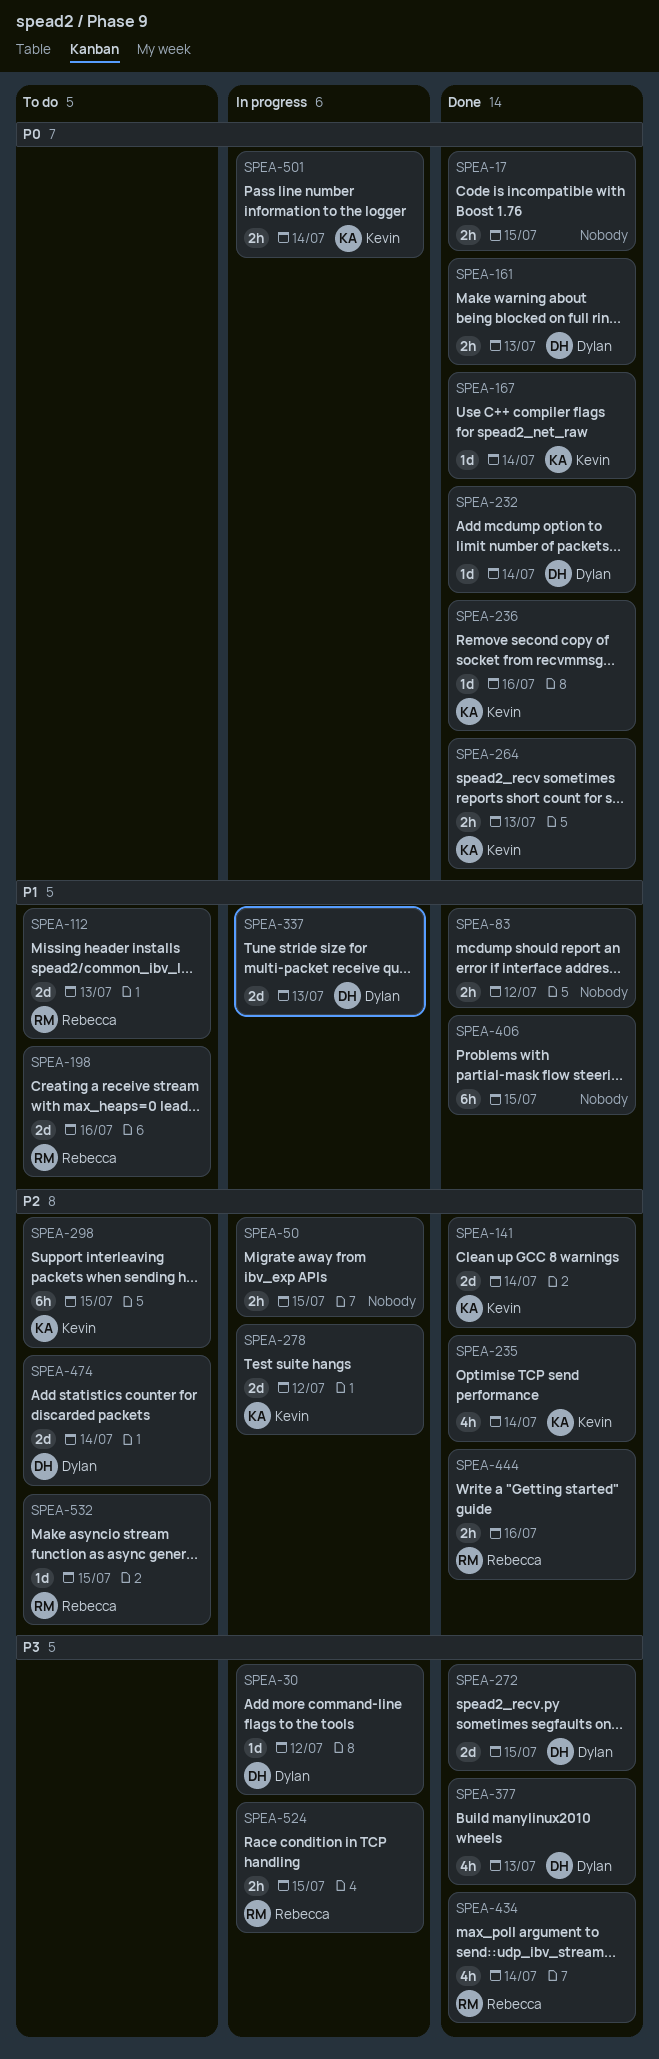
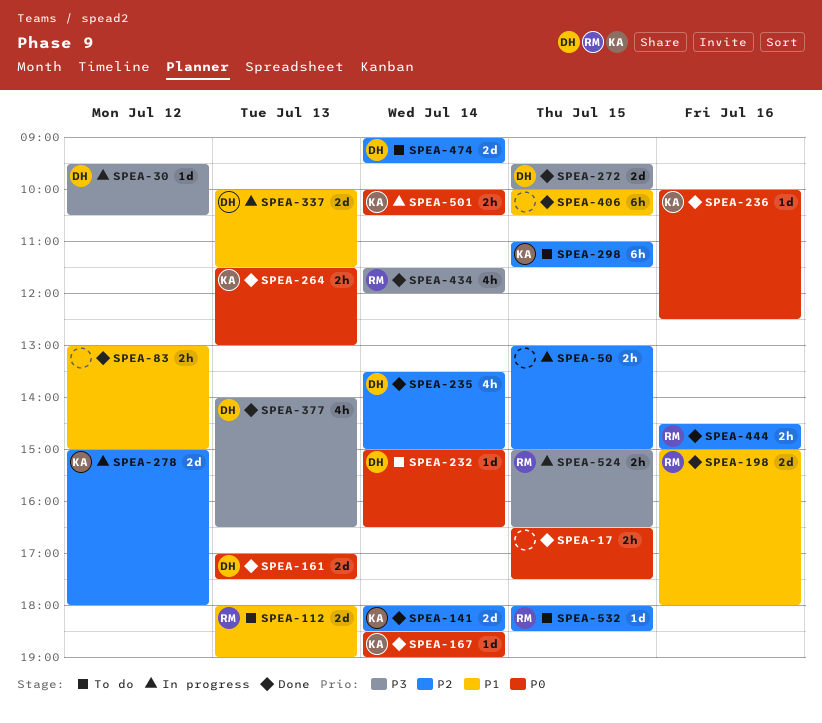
SPEA-161, estimate: 2h -> 2d
SPEA-198, status: To do -> Done
SPEA-232, status: Done -> To do
SPEA-235, owner: Kevin -> Dylan

